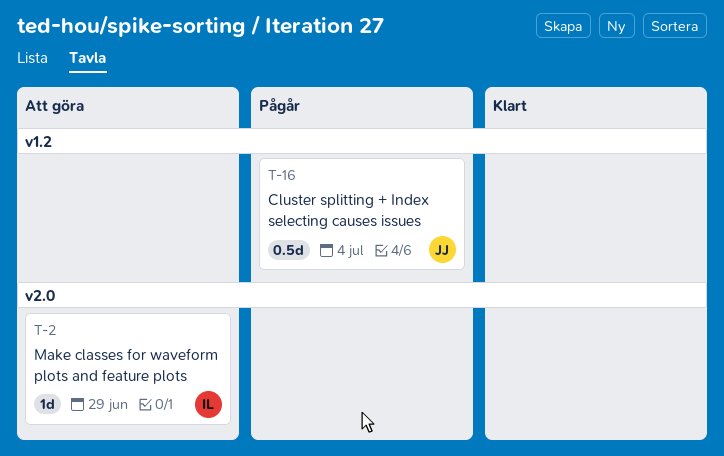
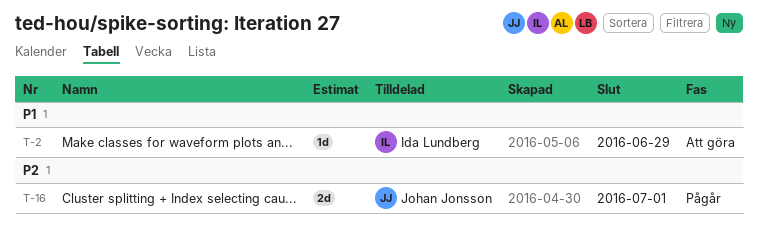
T-16, estimate: 0.5d -> 2d
T-16, due: Jul 4 -> Jul 1

